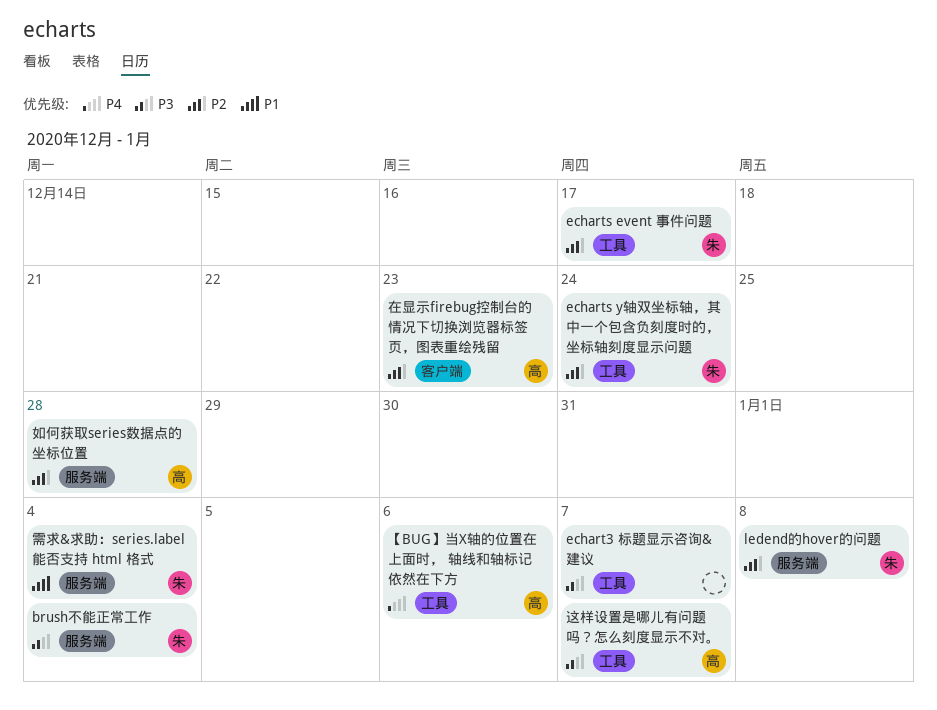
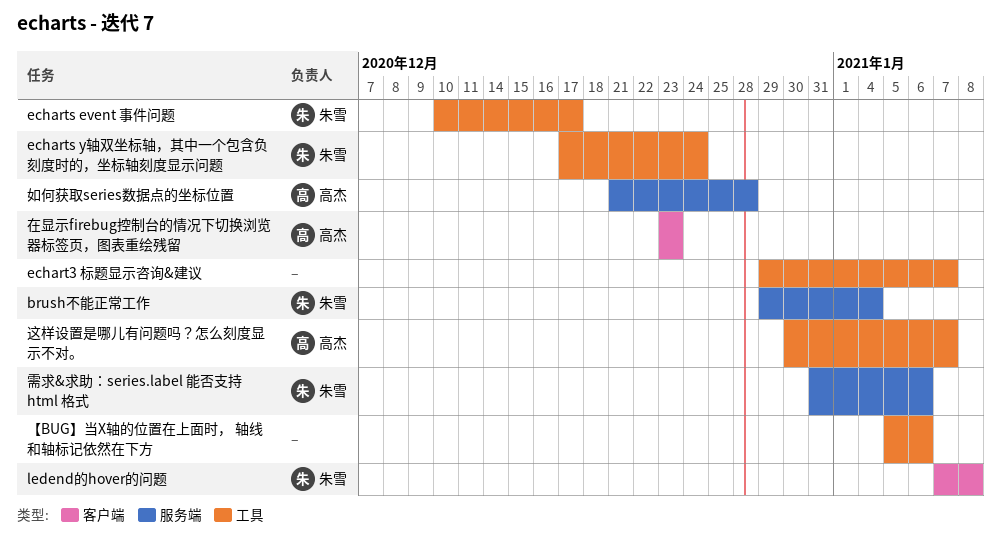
ledend的hover的问题, label: 服务端 -> 客户端
【BUG】当X轴的位置在上面时， 轴线和轴标记依然在下方, owner: 高杰 -> none
需求&求助：series.label 能否支持 html 格式, due: Jan 4 -> Jan 6

